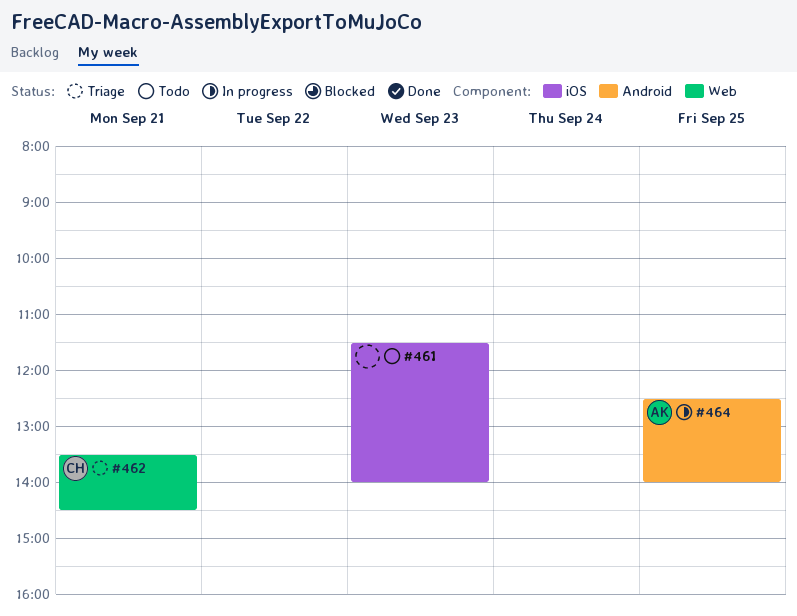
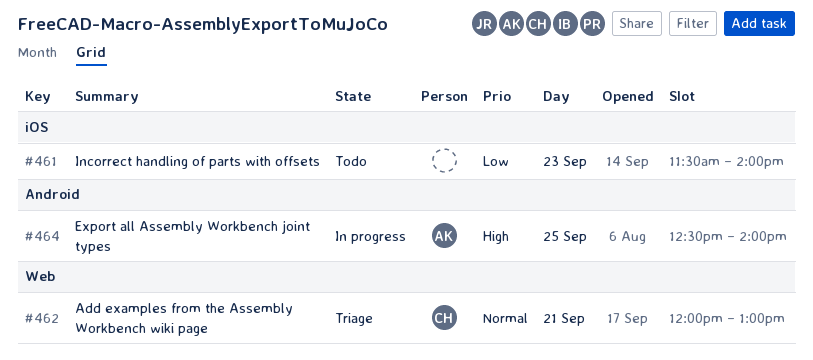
#462, begins: 13:30 -> 12:00
#462, ends: 14:30 -> 13:00

